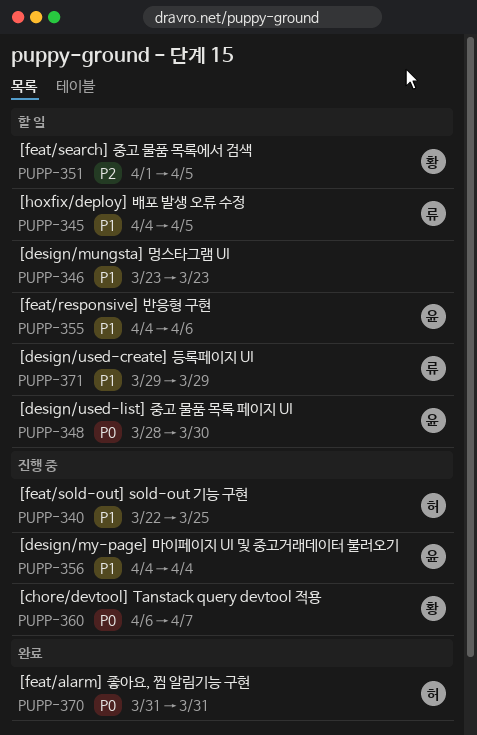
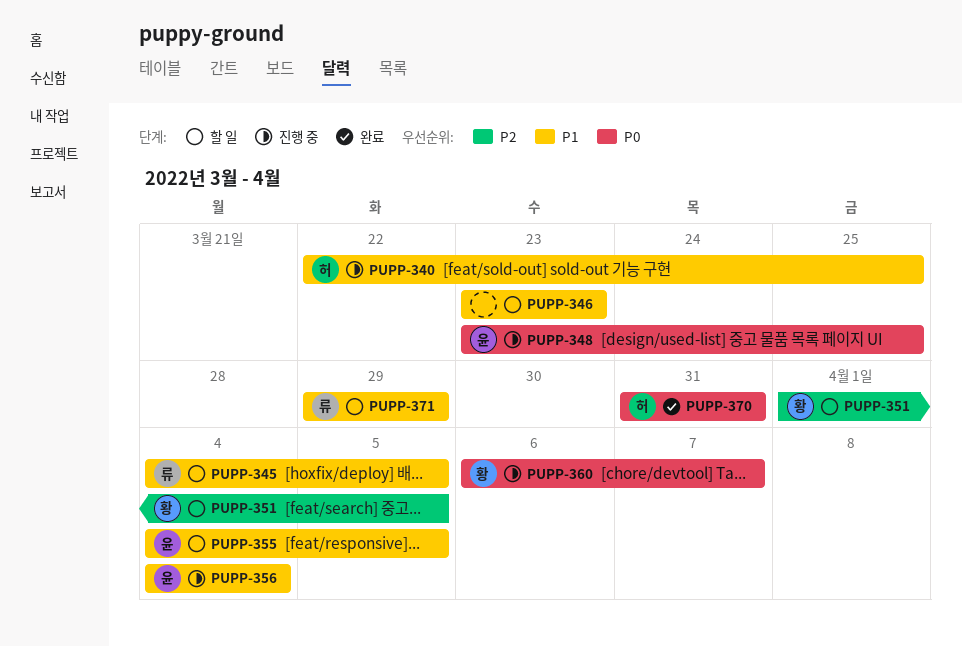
PUPP-348, status: 할 일 -> 진행 중
PUPP-348, start: Mar 28 -> Mar 23
PUPP-348, due: Mar 30 -> Mar 25
PUPP-355, due: Apr 6 -> Apr 5

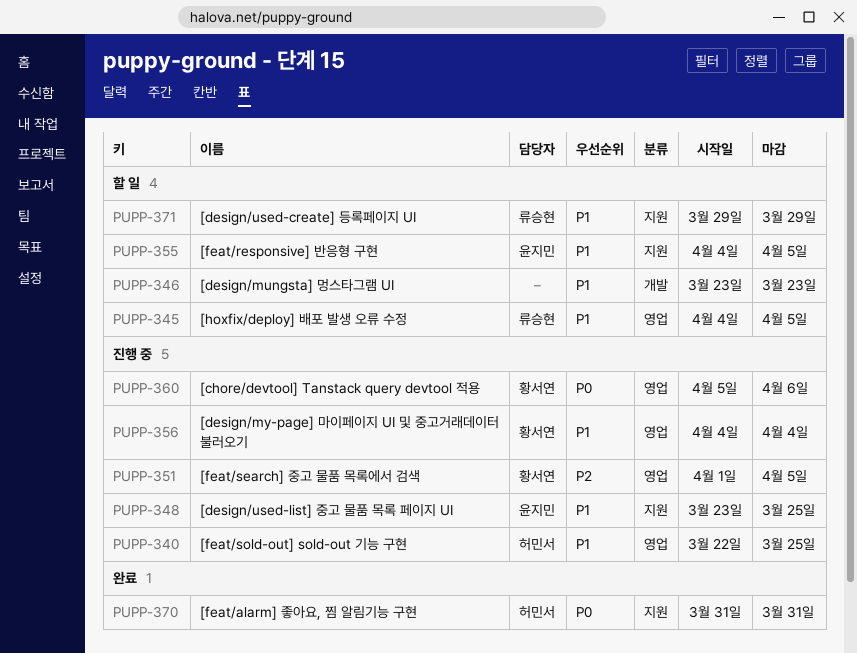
PUPP-348, priority: P0 -> P1
PUPP-351, status: 할 일 -> 진행 중
PUPP-356, owner: 윤지민 -> 황서연
PUPP-360, start: Apr 6 -> Apr 5
PUPP-360, due: Apr 7 -> Apr 6

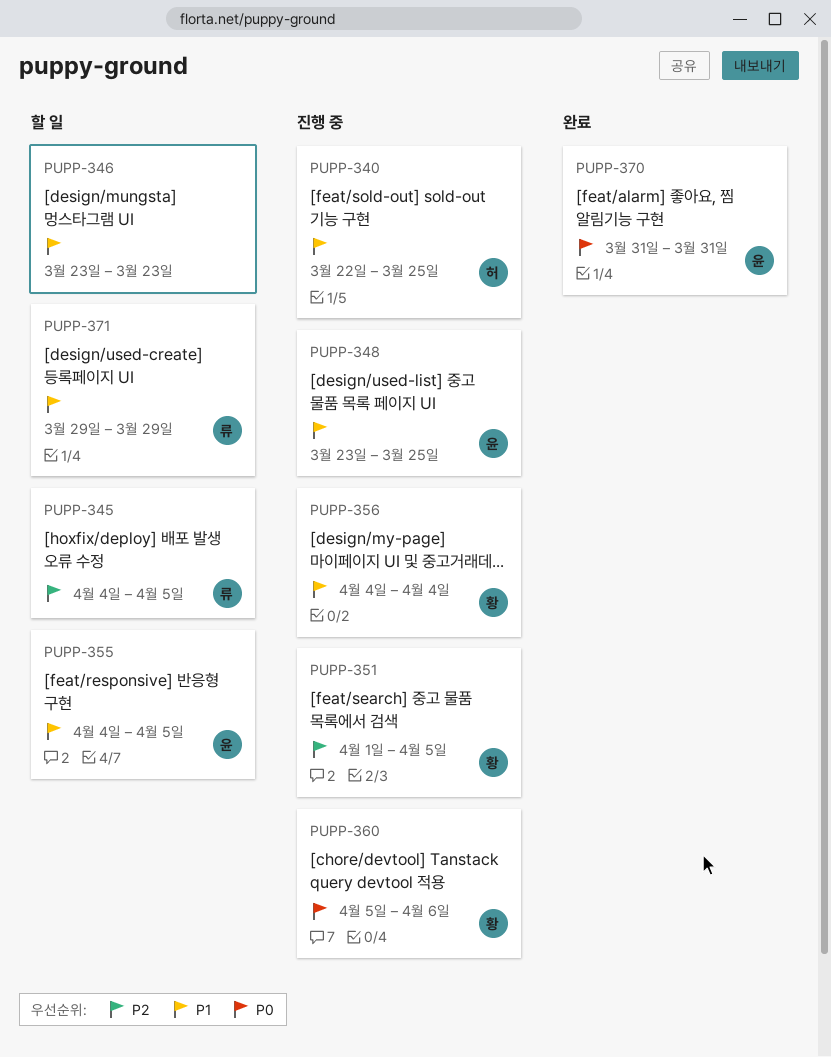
PUPP-345, priority: P1 -> P2
PUPP-370, owner: 허민서 -> 윤지민

